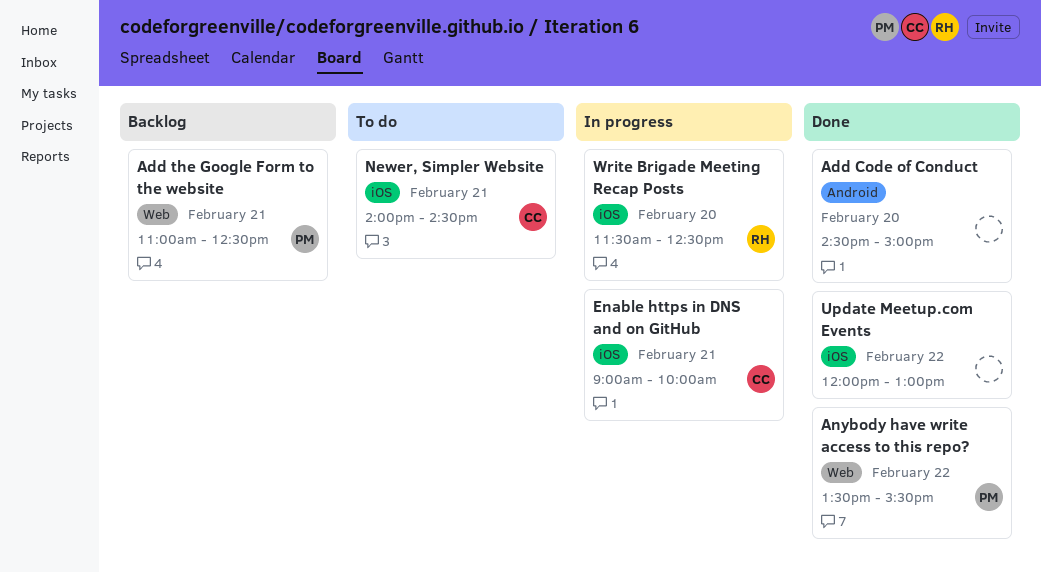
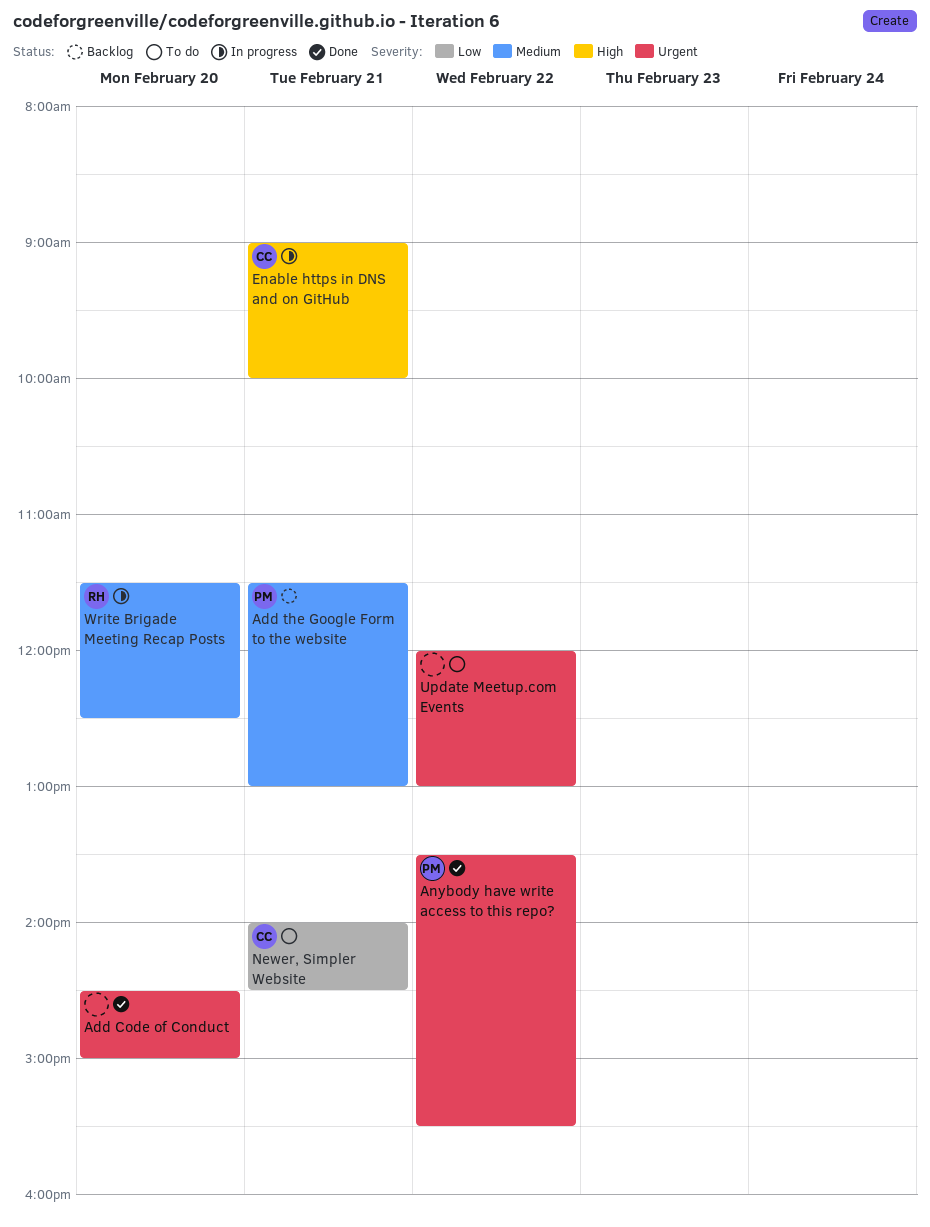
Add the Google Form to the website, begins: 11:00 -> 11:30
Add the Google Form to the website, ends: 12:30 -> 13:00
Update Meetup.com Events, status: Done -> To do

